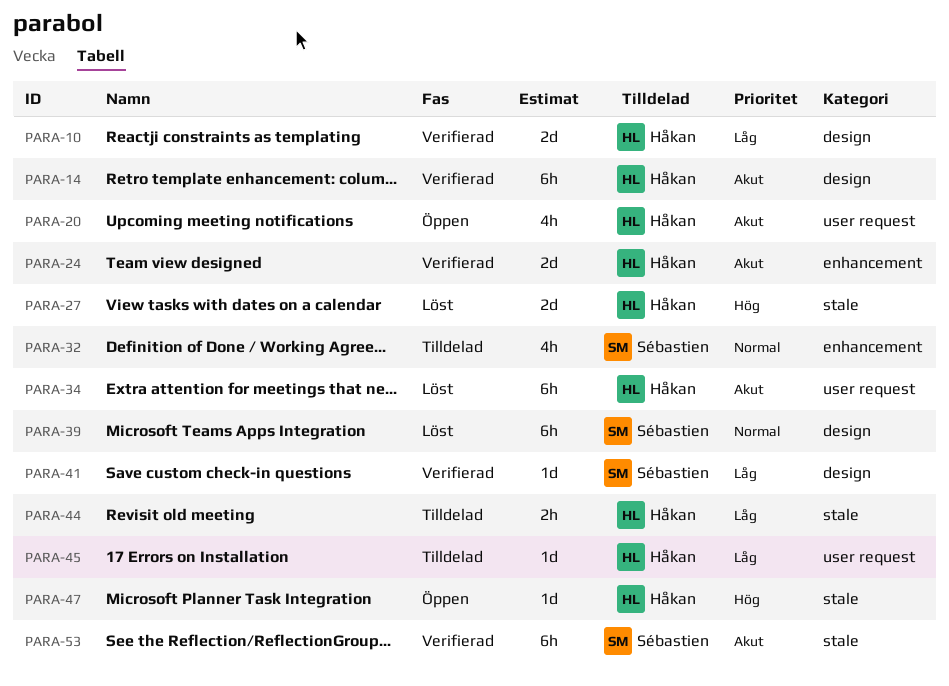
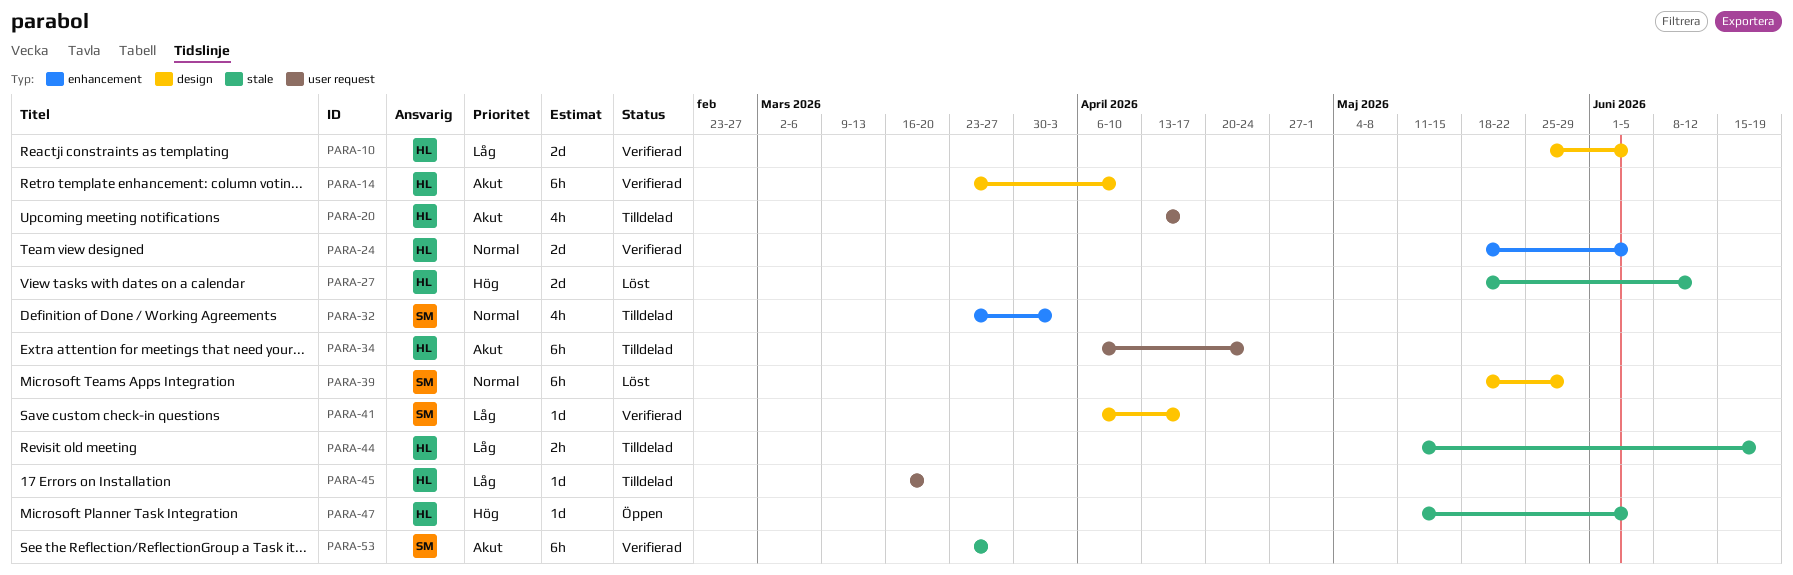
PARA-20, status: Öppen -> Tilldelad
PARA-24, priority: Akut -> Normal
PARA-34, status: Löst -> Tilldelad

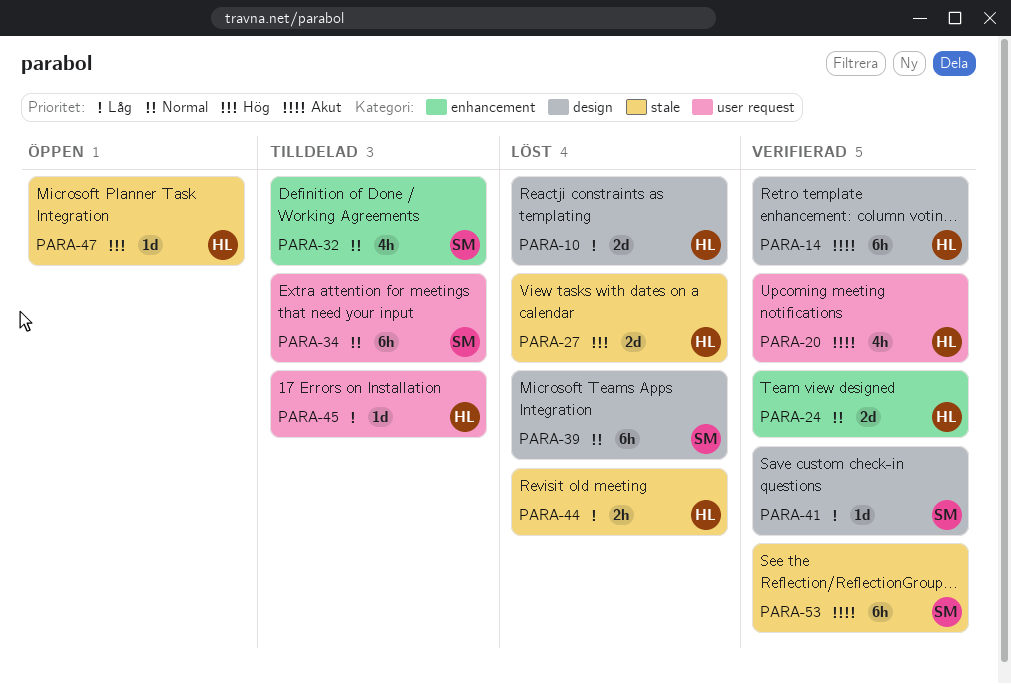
PARA-10, status: Verifierad -> Löst
PARA-20, status: Tilldelad -> Verifierad
PARA-34, owner: HL -> SM
PARA-34, priority: Akut -> Normal
PARA-44, status: Tilldelad -> Löst

